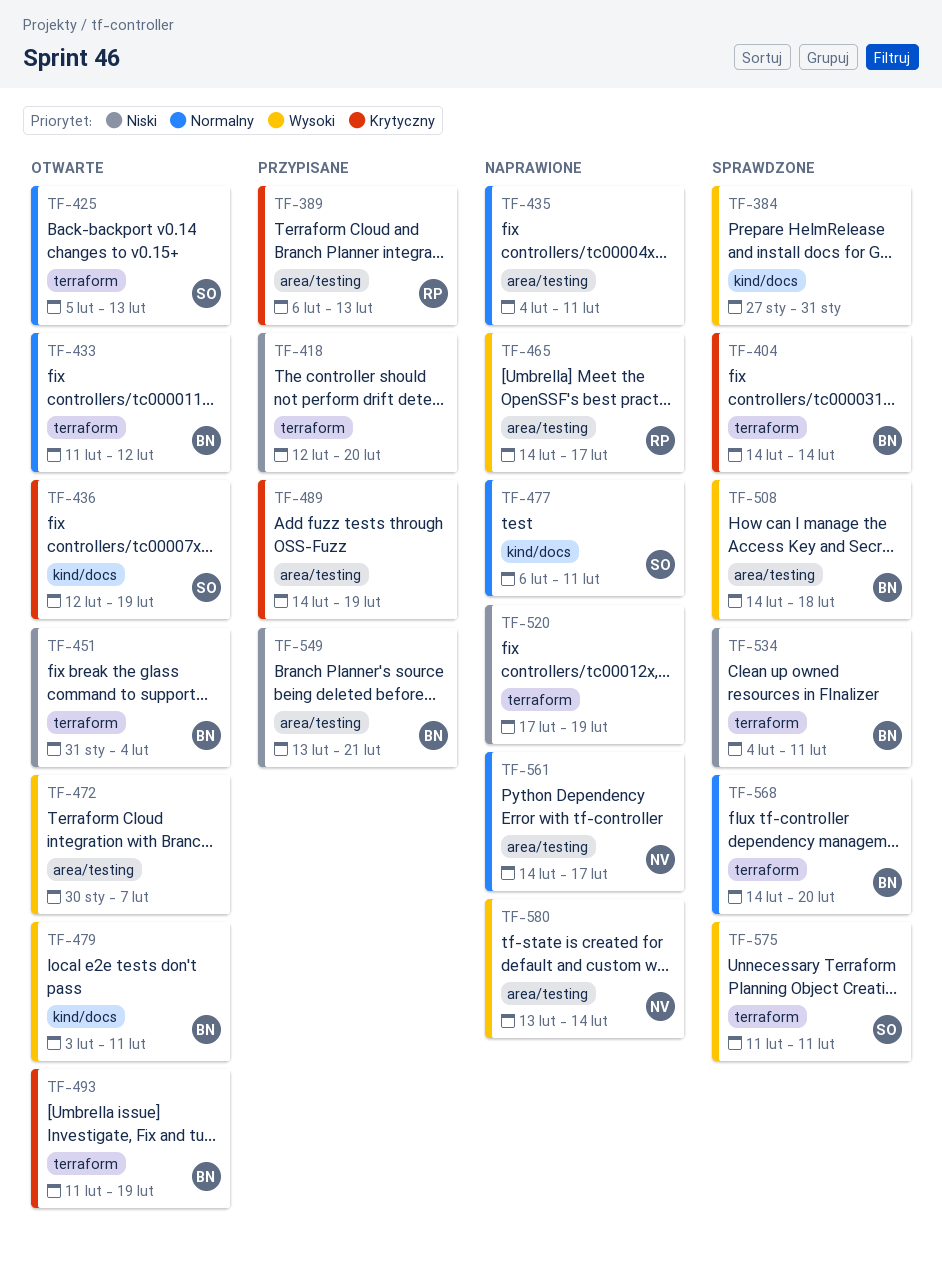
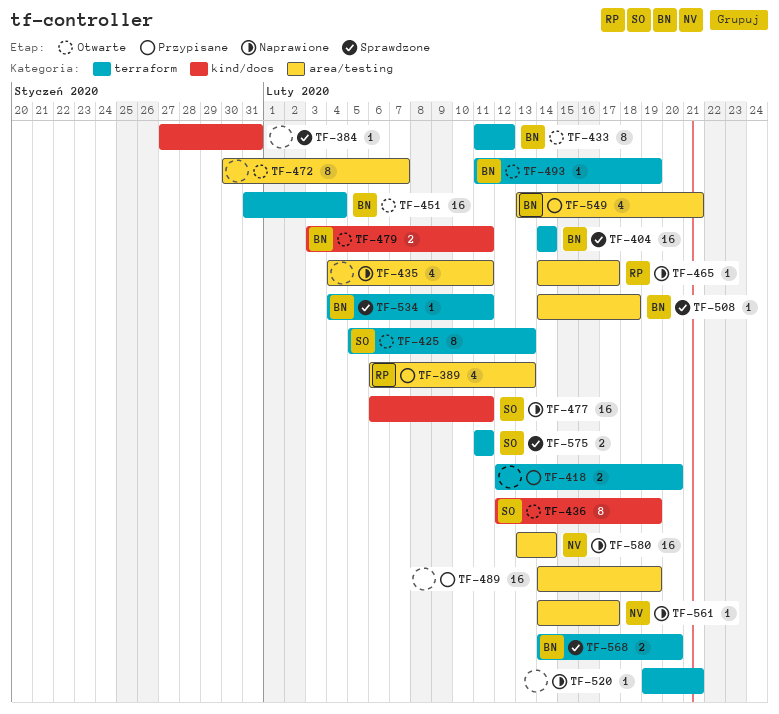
TF-520, start: Feb 17 -> Feb 19
TF-520, due: Feb 19 -> Feb 21

